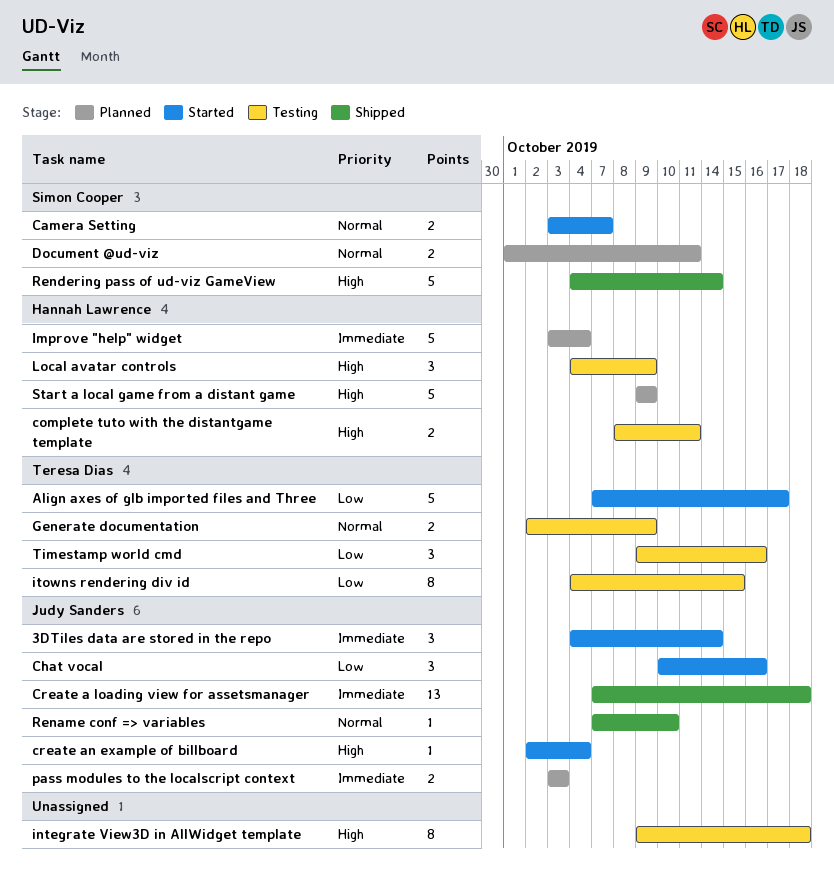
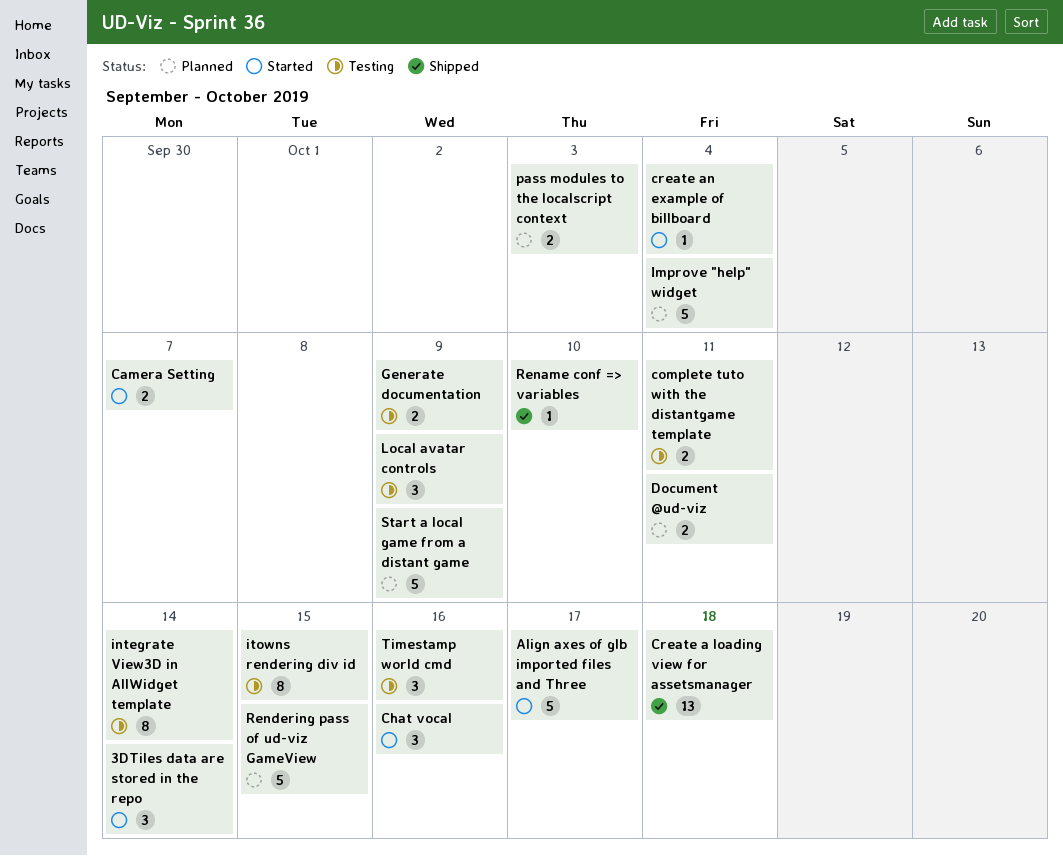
integrate View3D in AllWidget template, due: Oct 18 -> Oct 14
Rendering pass of ud-viz GameView, status: Shipped -> Planned
Rendering pass of ud-viz GameView, due: Oct 14 -> Oct 15

